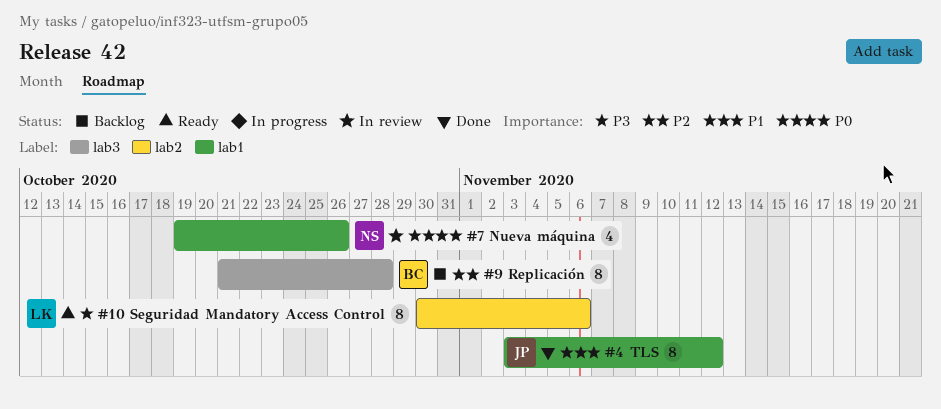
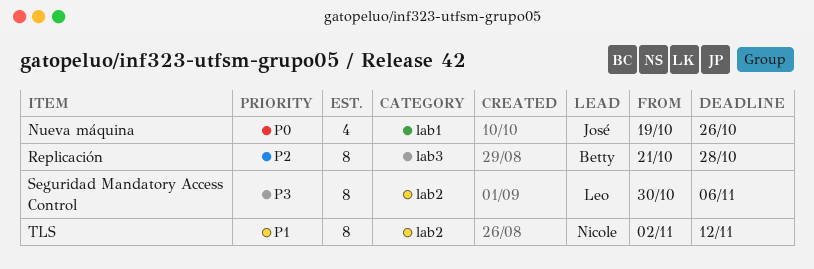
Nueva máquina, owner: Nicole -> José
TLS, owner: José -> Nicole
TLS, label: lab1 -> lab2
TLS, start: Nov 3 -> Nov 2

